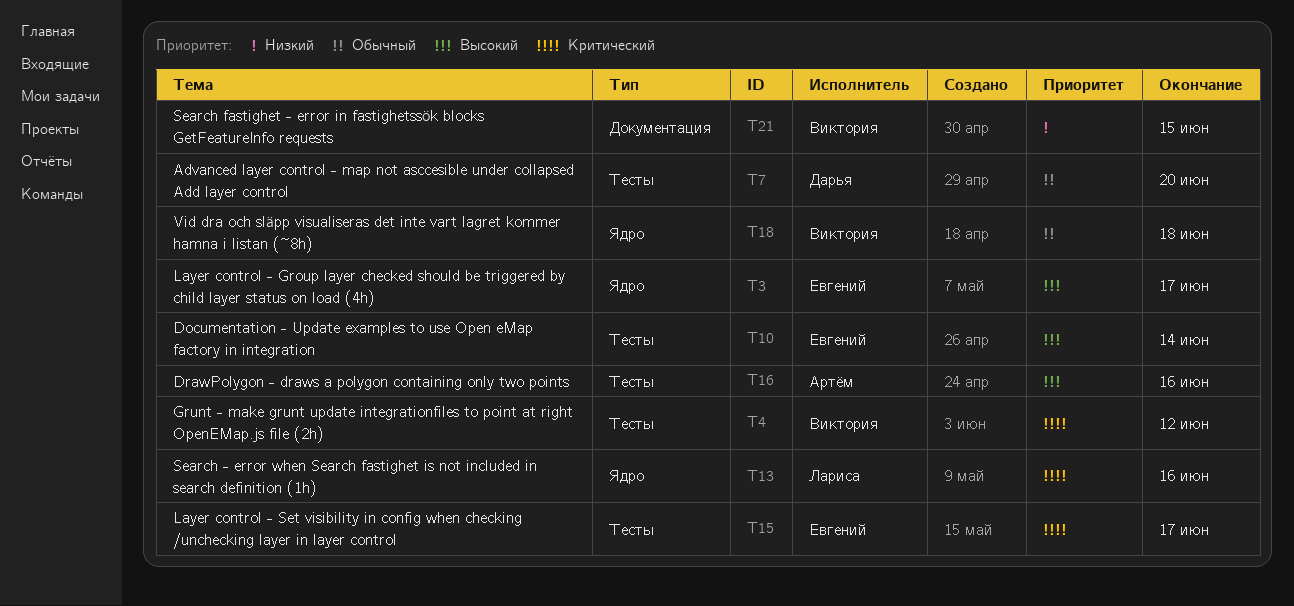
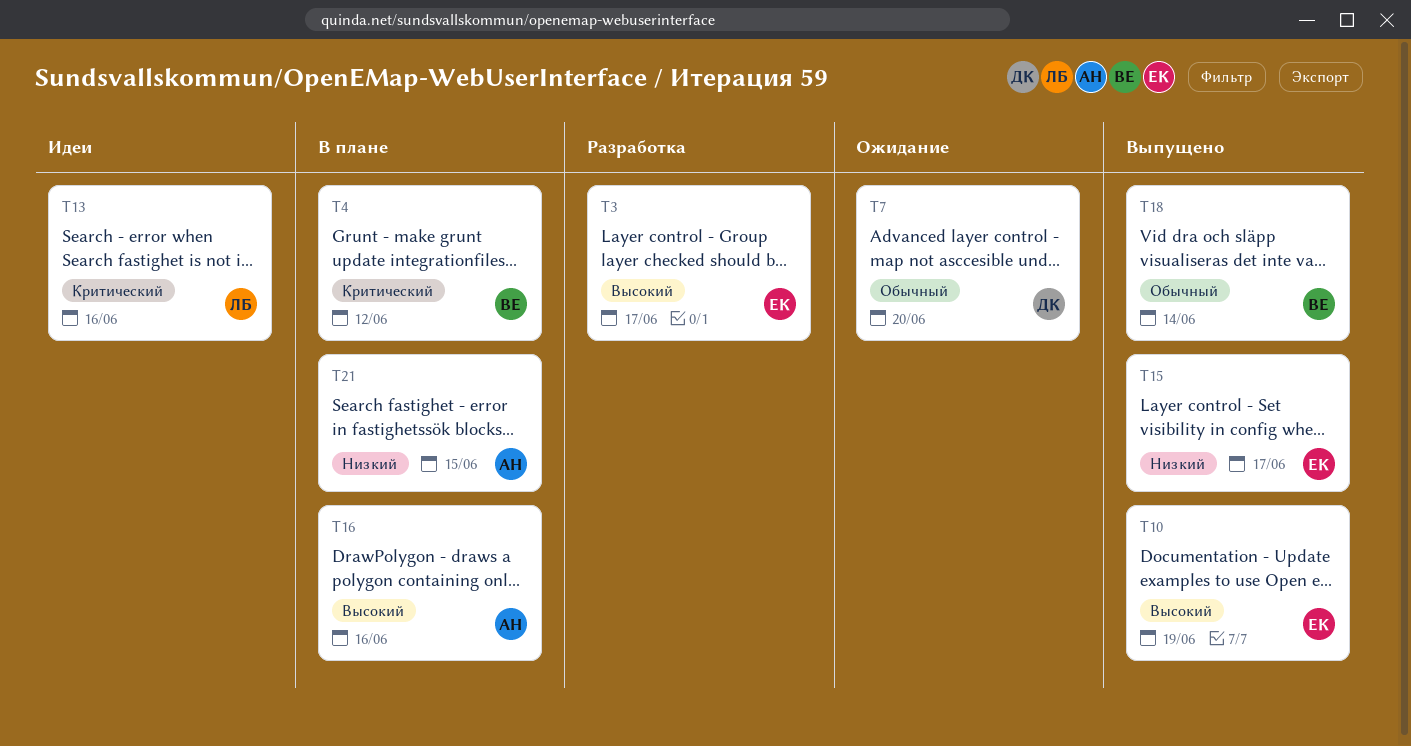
T10, due: Jun 14 -> Jun 19
T15, priority: Критический -> Низкий
T18, due: Jun 18 -> Jun 14
T21, owner: Виктория -> Артём

